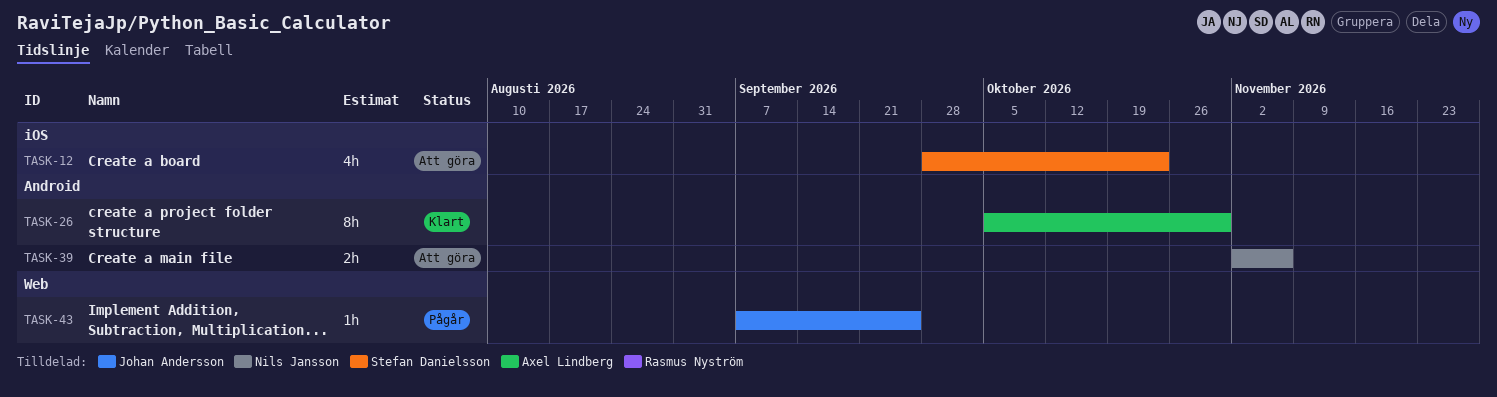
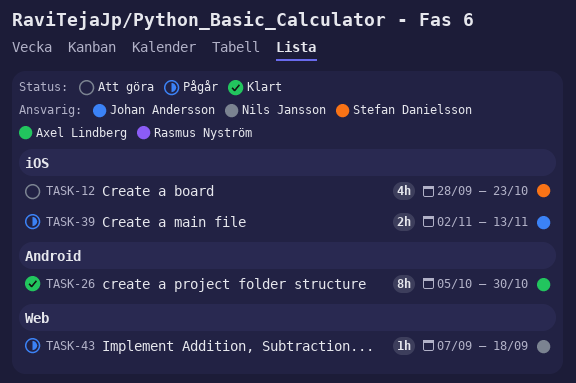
TASK-39, status: Att göra -> Pågår
TASK-39, owner: Nils Jansson -> Johan Andersson
TASK-39, label: Android -> iOS
TASK-39, due: Nov 6 -> Nov 13
TASK-43, owner: Johan Andersson -> Nils Jansson
TASK-43, due: Sep 25 -> Sep 18

